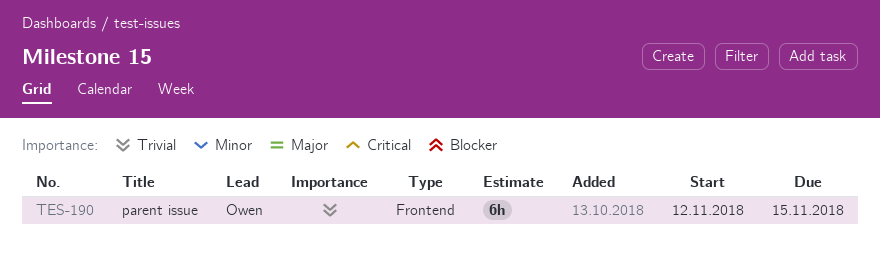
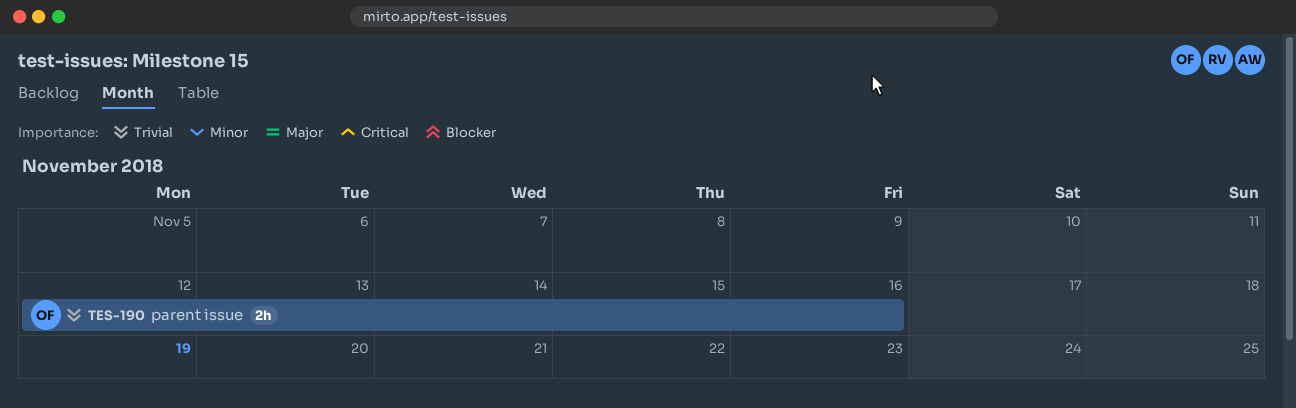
TES-190, estimate: 6h -> 2h
TES-190, due: Nov 15 -> Nov 16

